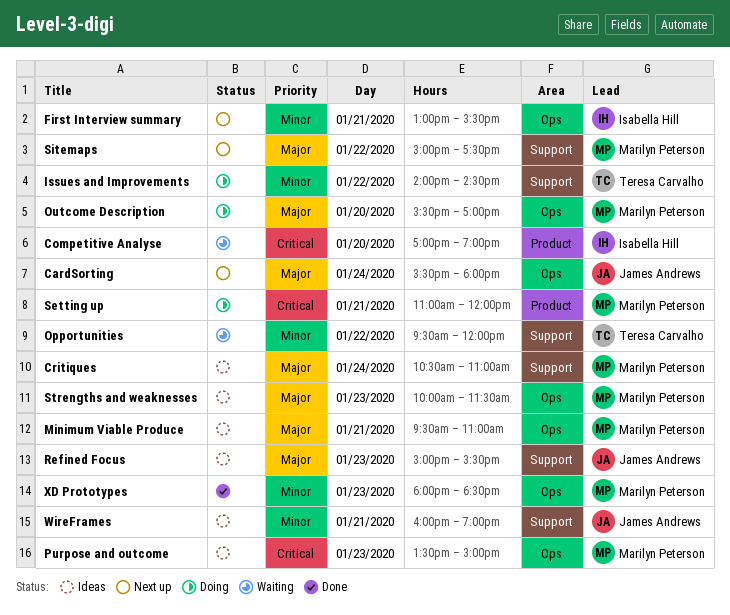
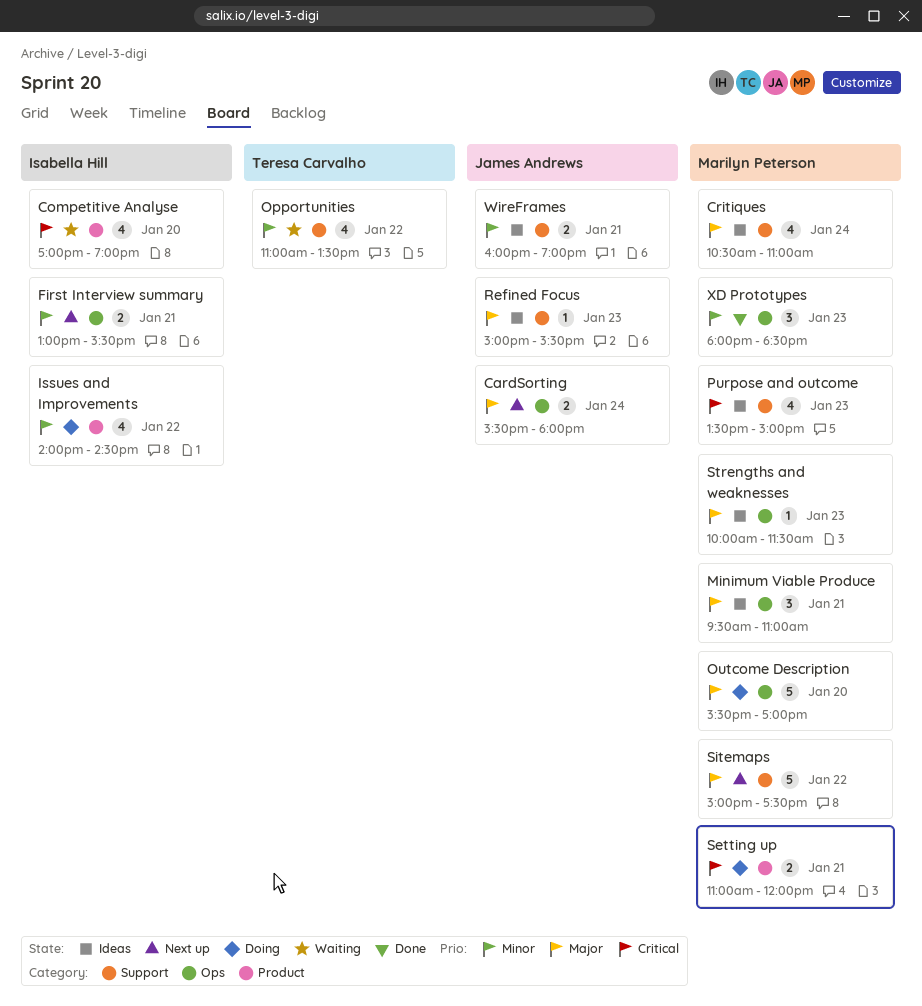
Issues and Improvements, owner: Teresa Carvalho -> Isabella Hill
Issues and Improvements, label: Support -> Product
Opportunities, begins: 09:30 -> 11:00
Opportunities, ends: 12:00 -> 13:30
Purpose and outcome, label: Ops -> Support

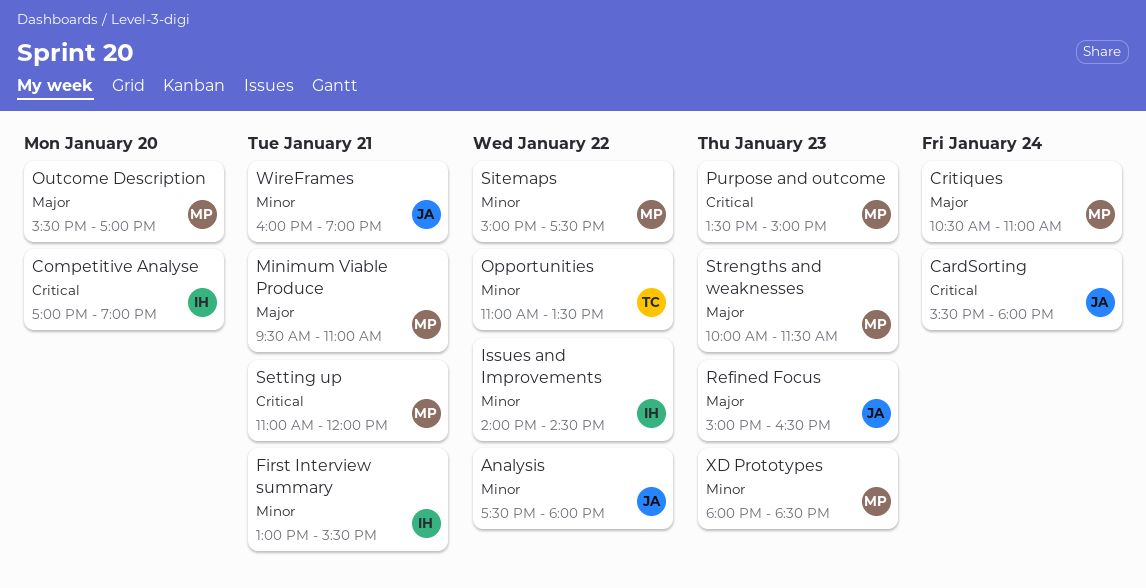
Analysis: none -> present
CardSorting, priority: Major -> Critical
Refined Focus, ends: 15:30 -> 16:30
Sitemaps, priority: Major -> Minor

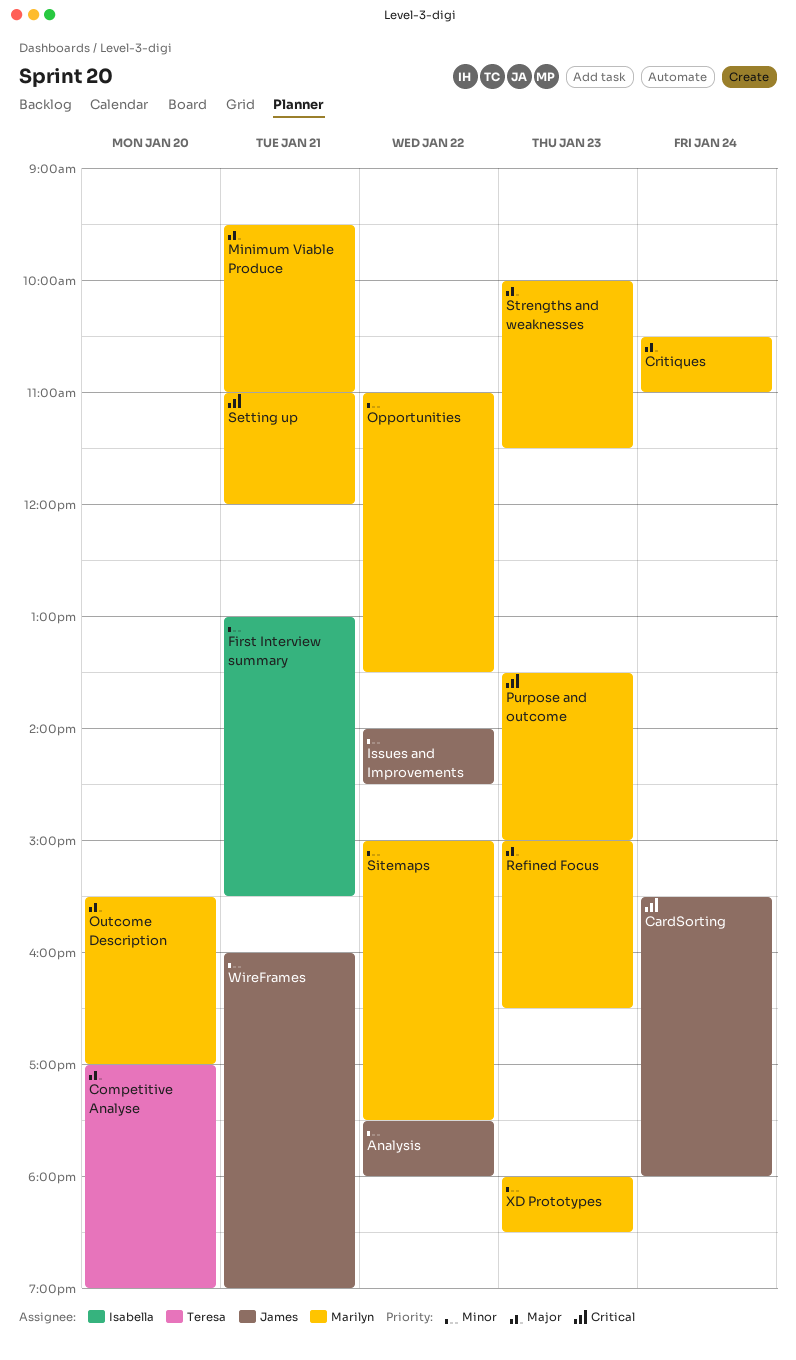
Competitive Analyse, owner: Isabella -> Teresa
Competitive Analyse, priority: Critical -> Major
Issues and Improvements, owner: Isabella -> James
Opportunities, owner: Teresa -> Marilyn
Refined Focus, owner: James -> Marilyn

